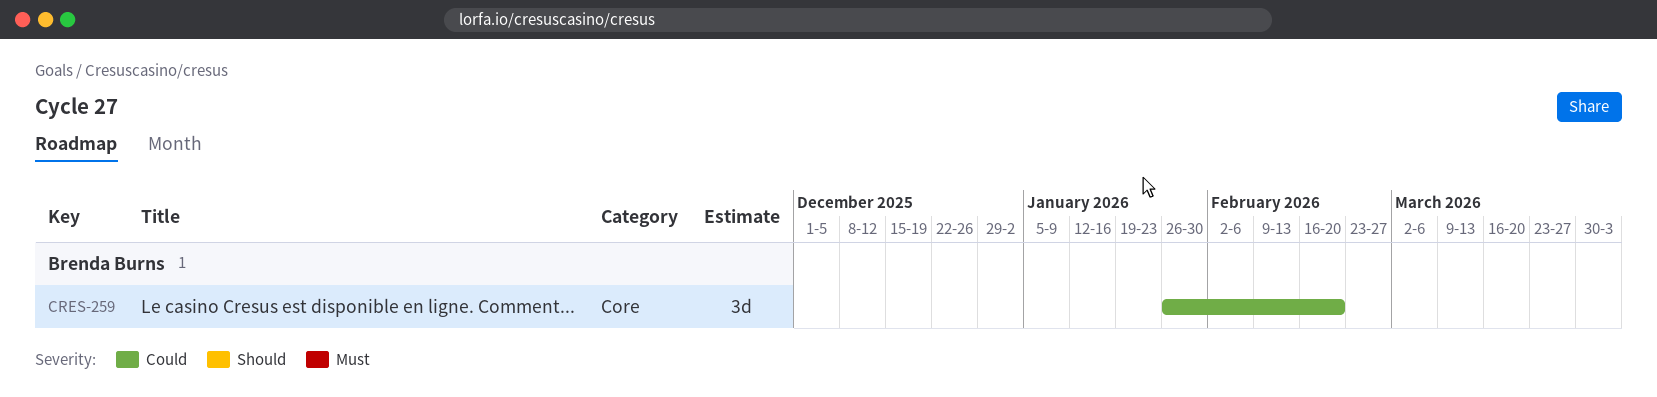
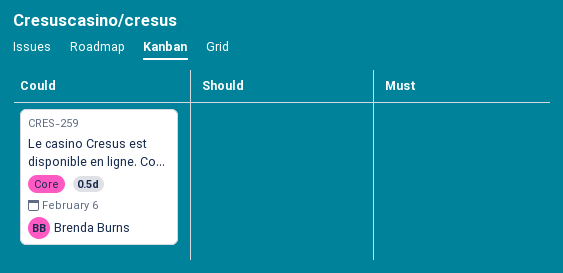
CRES-259, estimate: 3d -> 0.5d
CRES-259, due: Feb 20 -> Feb 6

